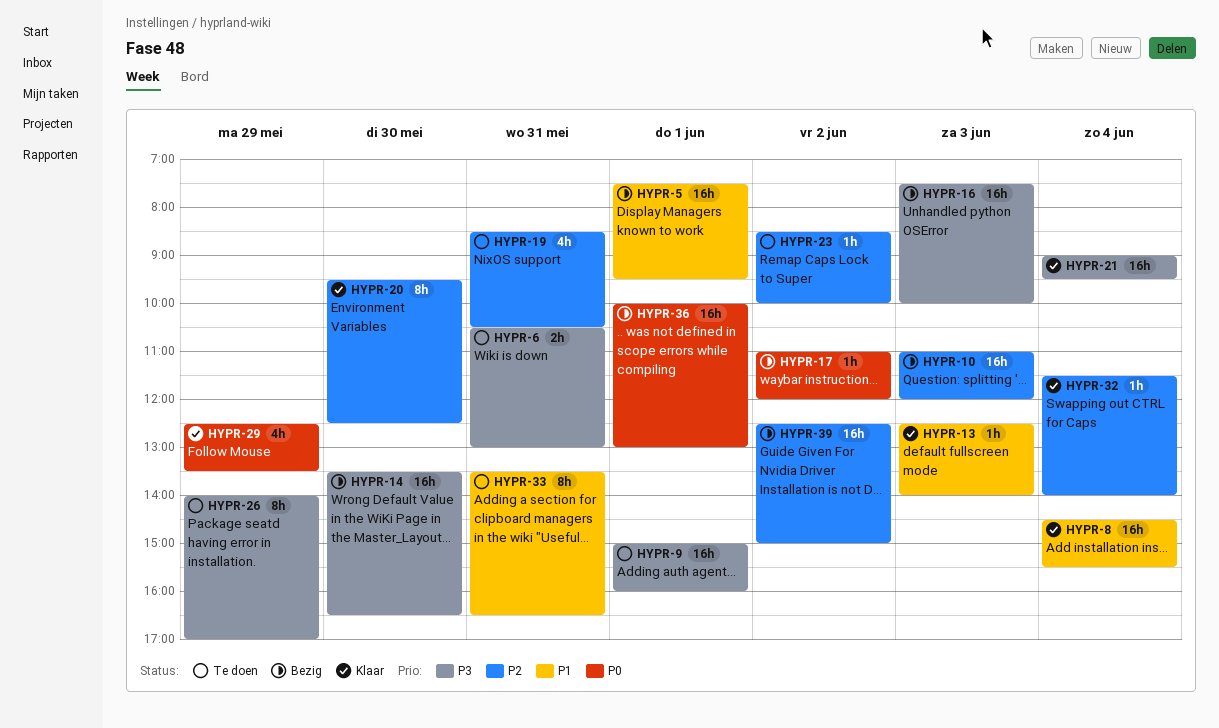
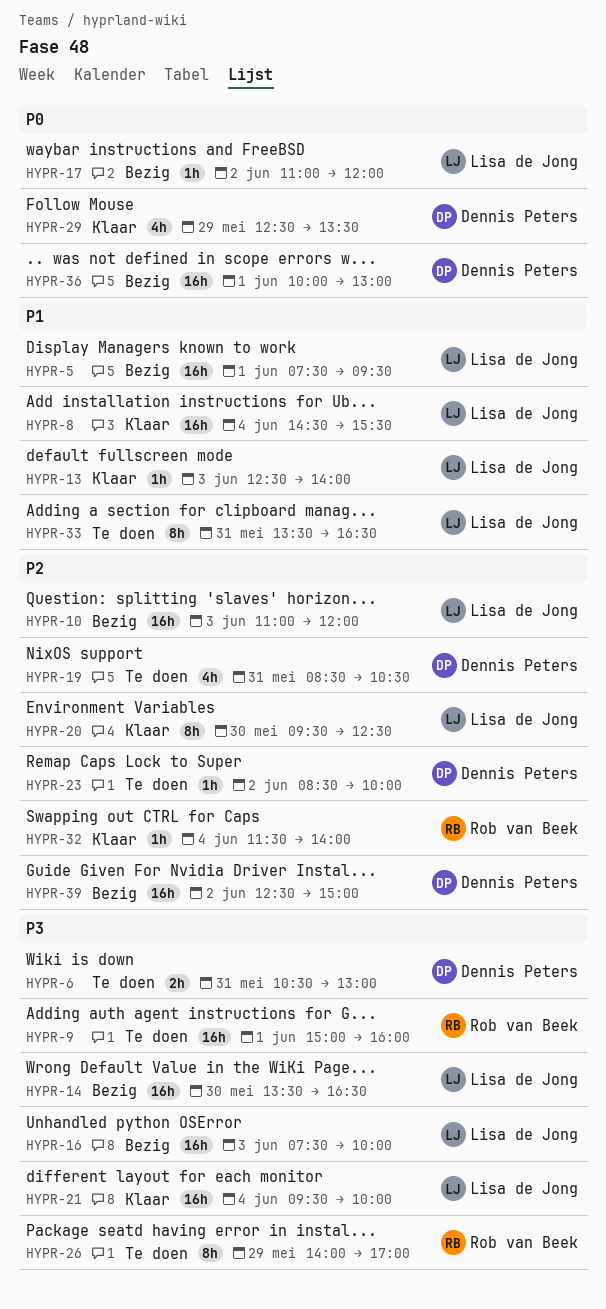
HYPR-21, begins: 09:00 -> 09:30
HYPR-21, ends: 09:30 -> 10:00

